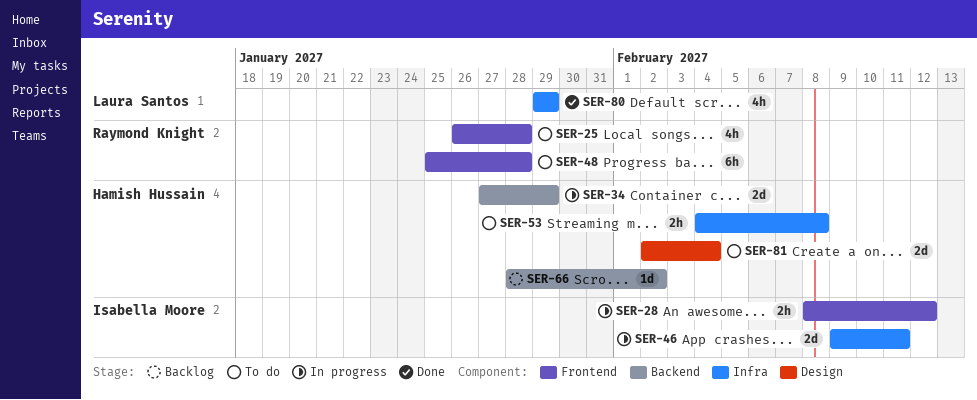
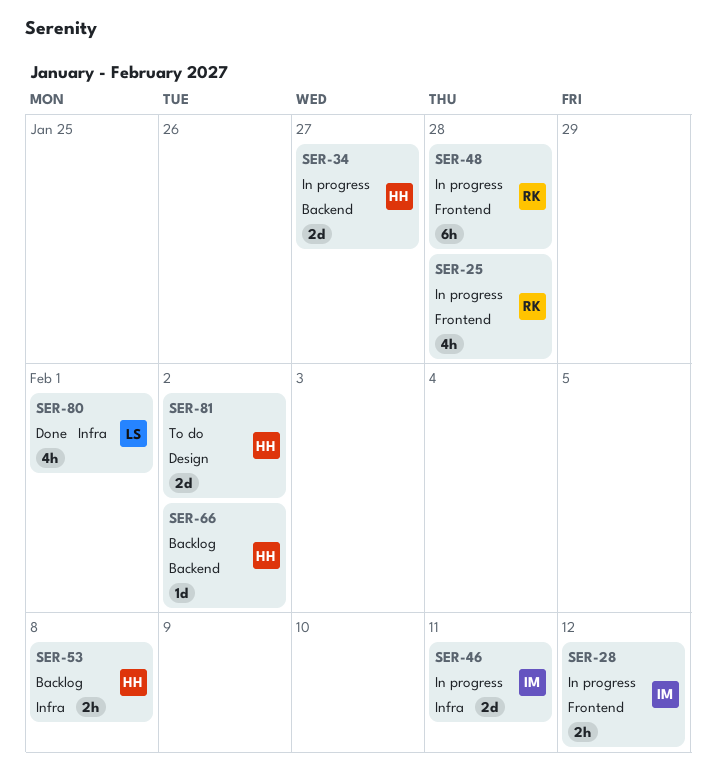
SER-25, status: To do -> In progress
SER-34, due: Jan 29 -> Jan 27
SER-48, status: To do -> In progress
SER-53, status: To do -> Backlog
SER-80, due: Jan 29 -> Feb 1
SER-81, due: Feb 4 -> Feb 2

